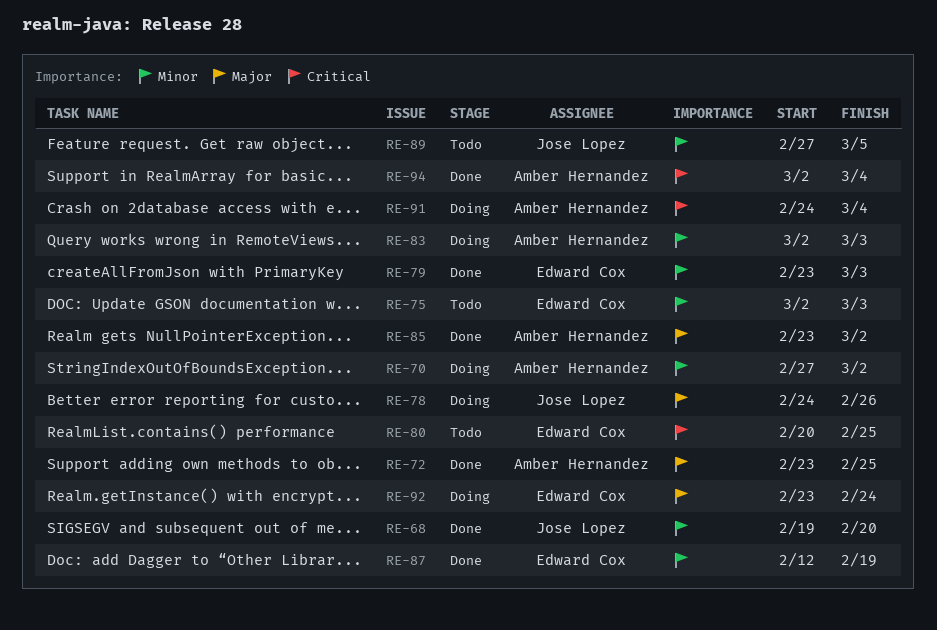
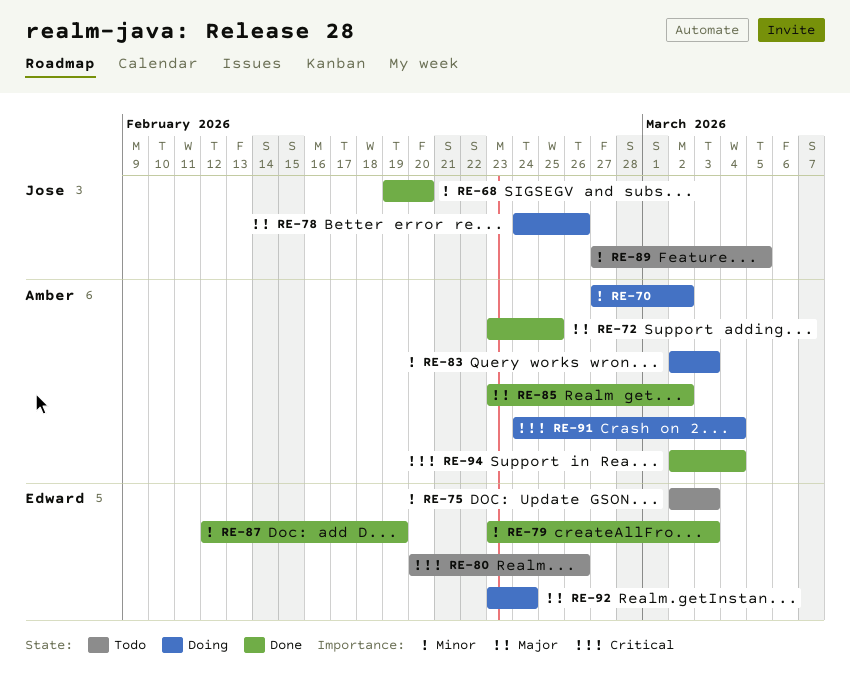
RE-80, due: Feb 25 -> Feb 26

